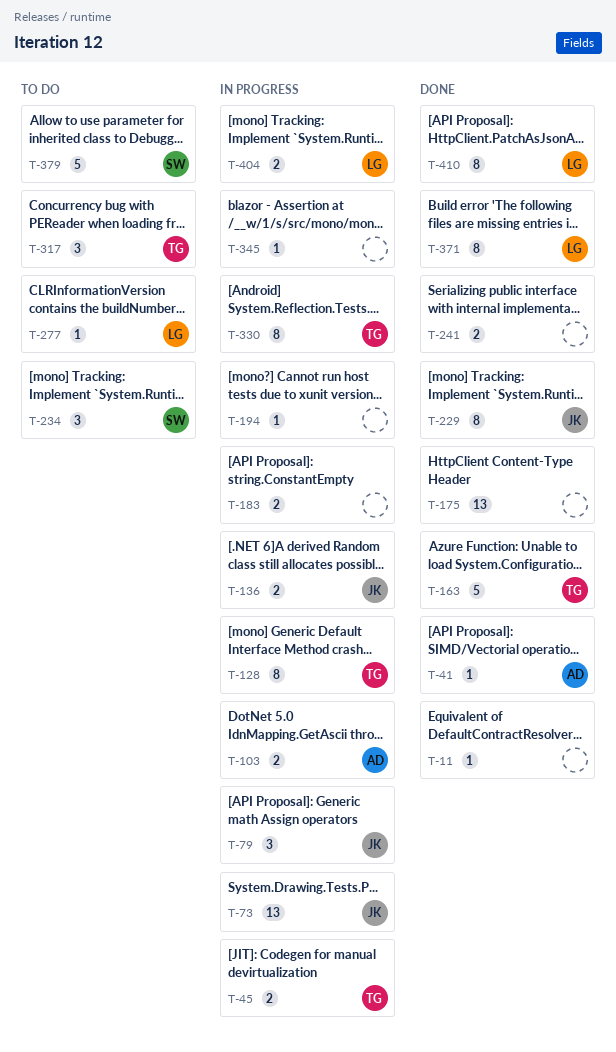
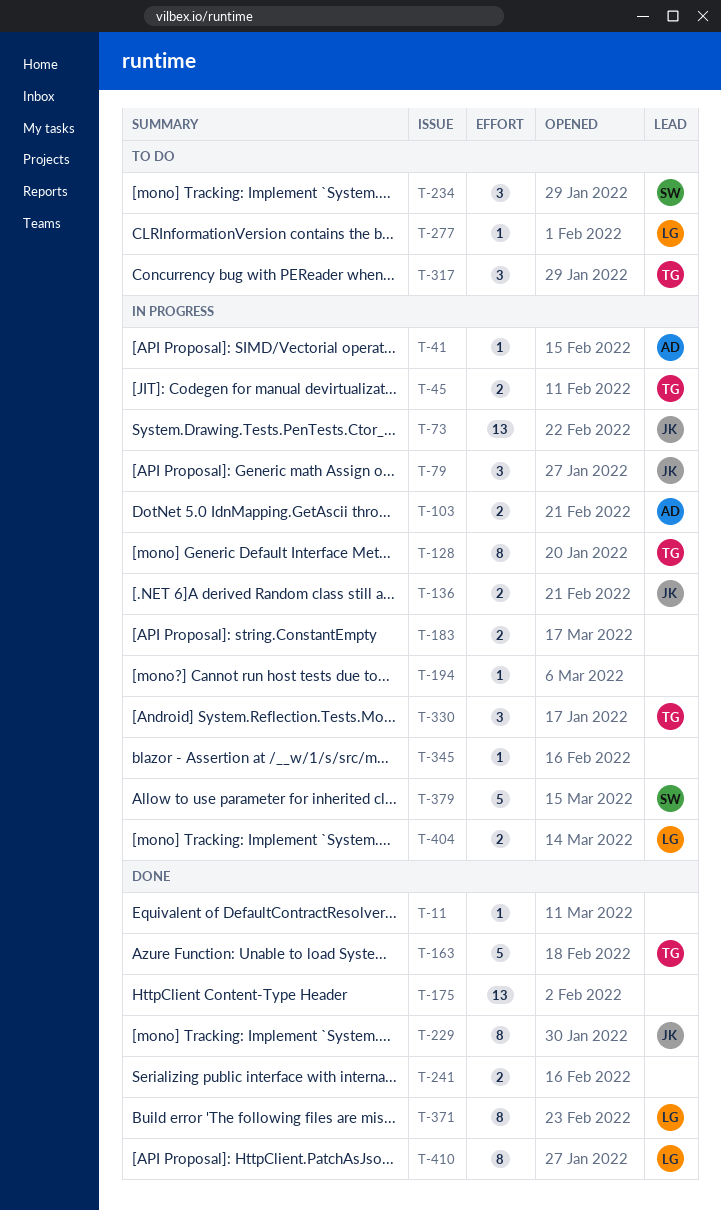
T-41, status: Done -> In progress
T-330, estimate: 8 -> 3
T-379, status: To do -> In progress

